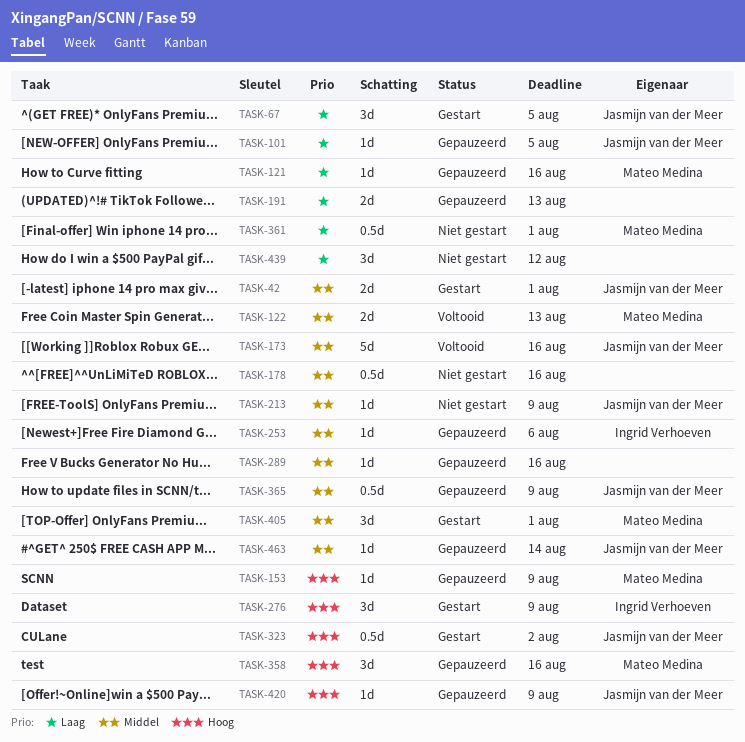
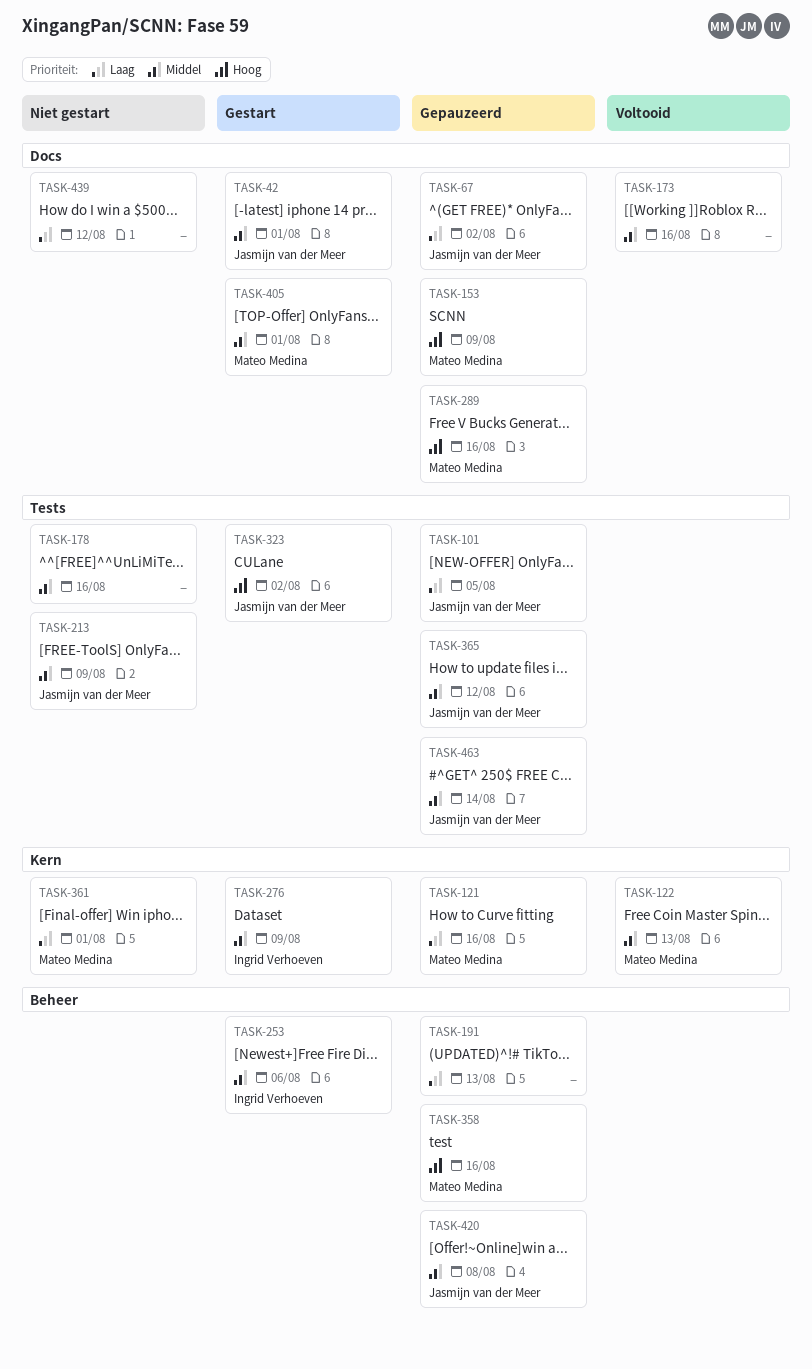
TASK-67, status: Gestart -> Gepauzeerd
TASK-67, due: Aug 5 -> Aug 2
TASK-173, owner: Jasmijn van der Meer -> none
TASK-253, status: Gepauzeerd -> Gestart
TASK-276, priority: Hoog -> Middel
TASK-289, owner: none -> Mateo Medina
TASK-289, priority: Middel -> Hoog
TASK-365, due: Aug 9 -> Aug 12
TASK-420, priority: Hoog -> Middel
TASK-420, due: Aug 9 -> Aug 8

